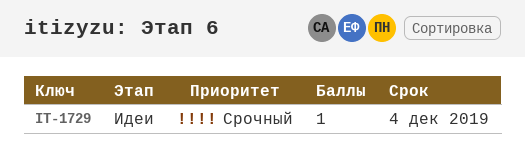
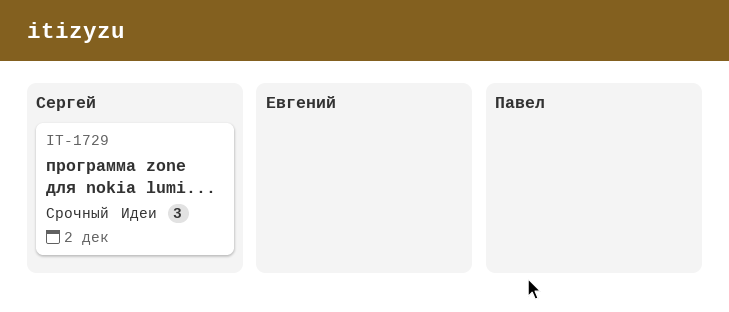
IT-1729, estimate: 1 -> 3
IT-1729, due: Dec 4 -> Dec 2

